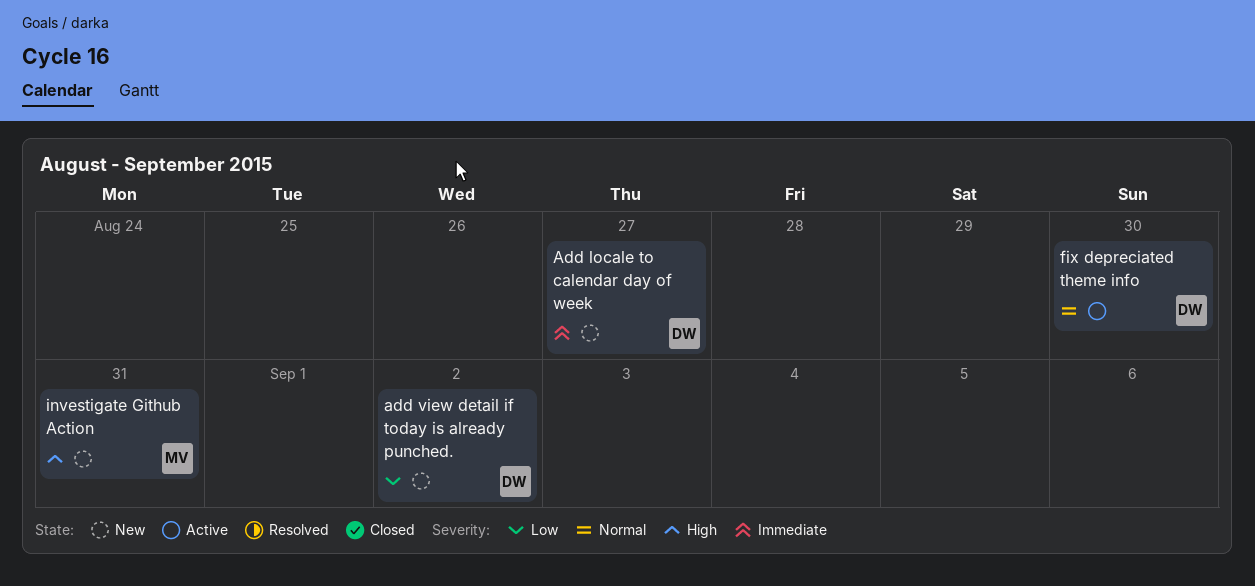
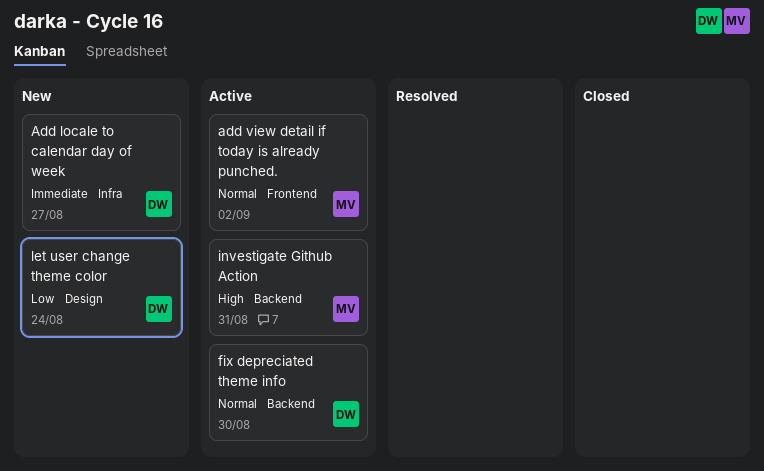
add view detail if today is already punched., status: New -> Active
add view detail if today is already punched., owner: DW -> MV
add view detail if today is already punched., priority: Low -> Normal
investigate Github Action, status: New -> Active
let user change theme color: none -> present

